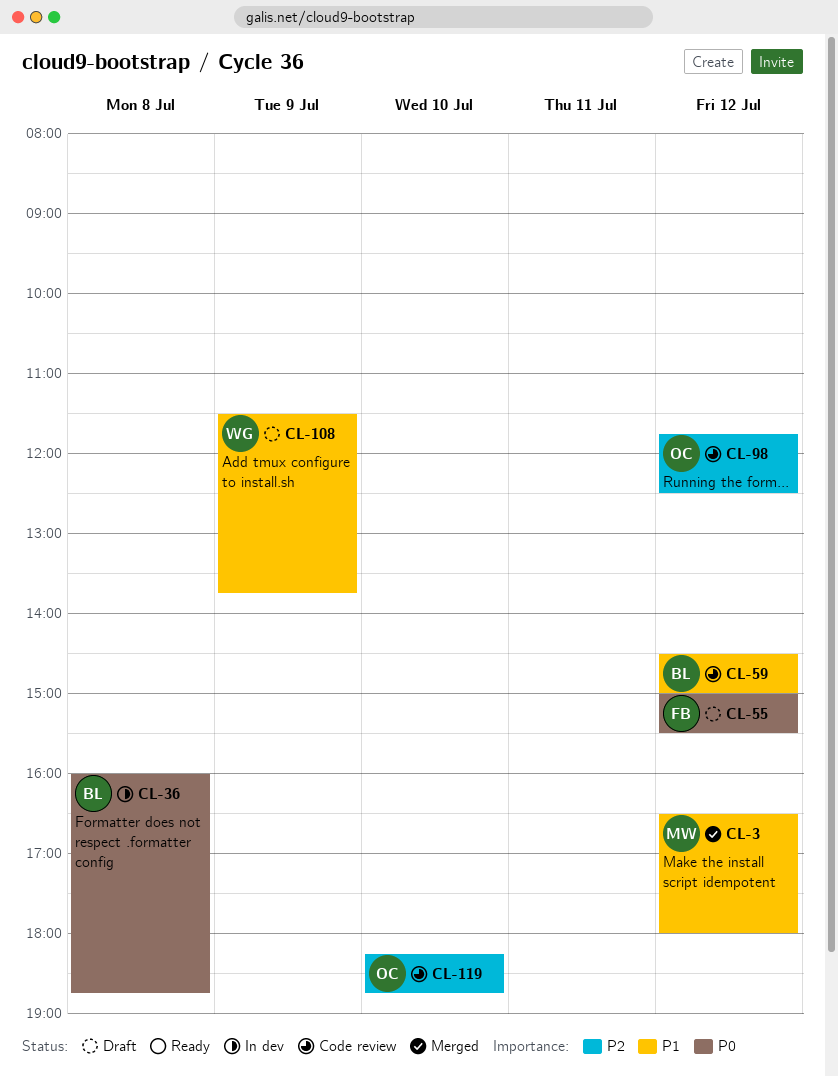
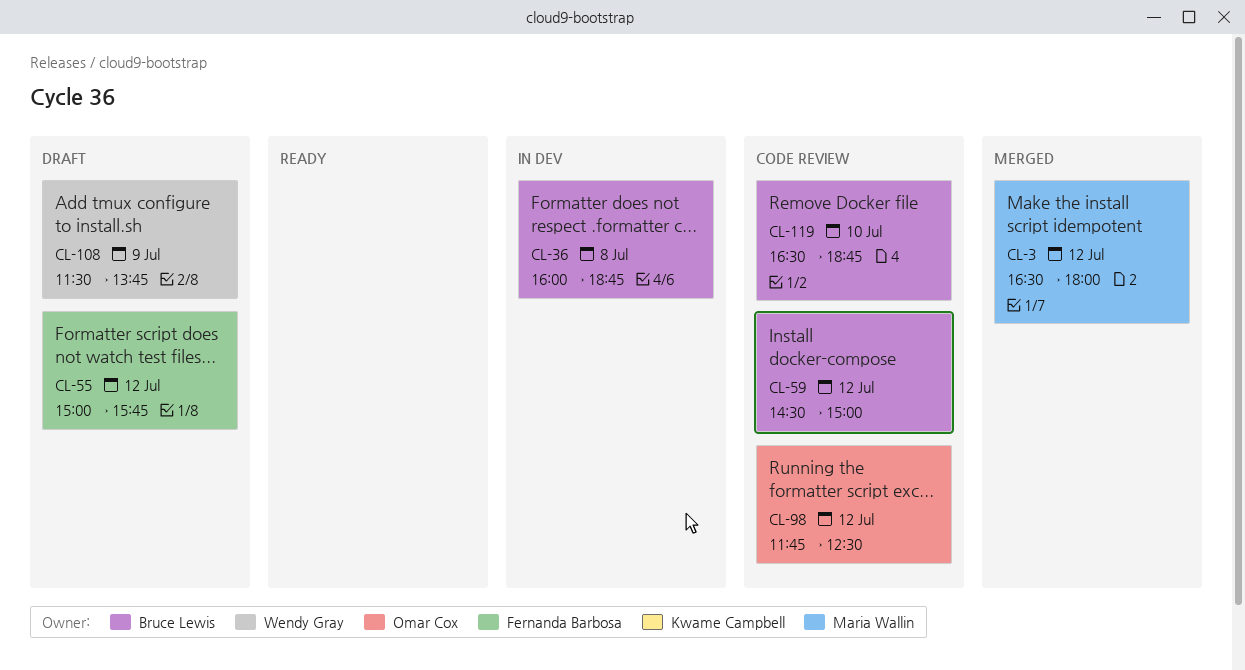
CL-55, ends: 15:30 -> 15:45
CL-119, owner: Omar Cox -> Bruce Lewis
CL-119, begins: 18:15 -> 16:30

